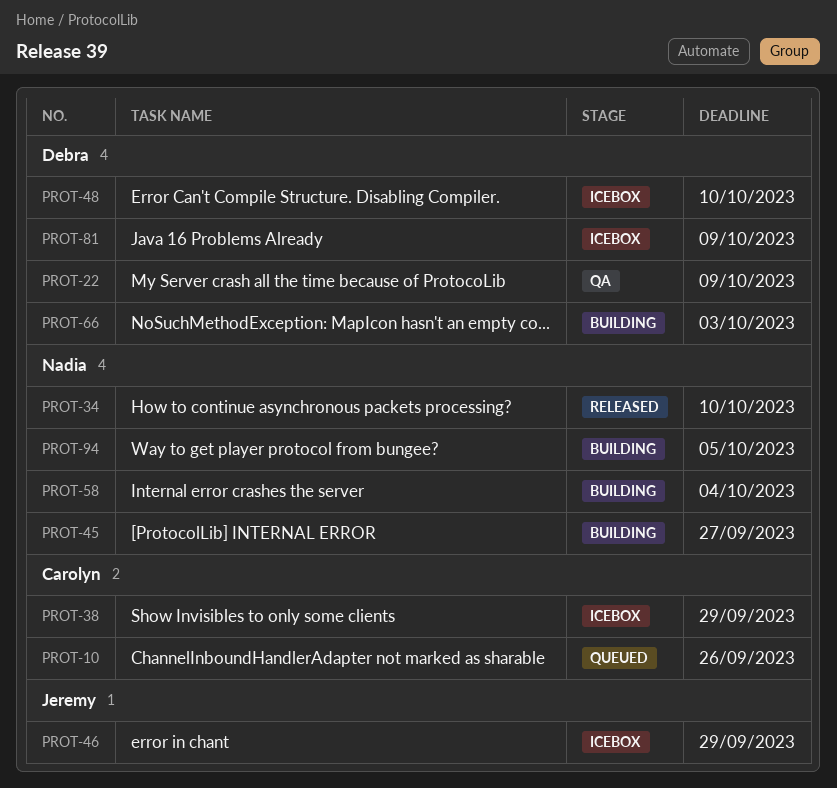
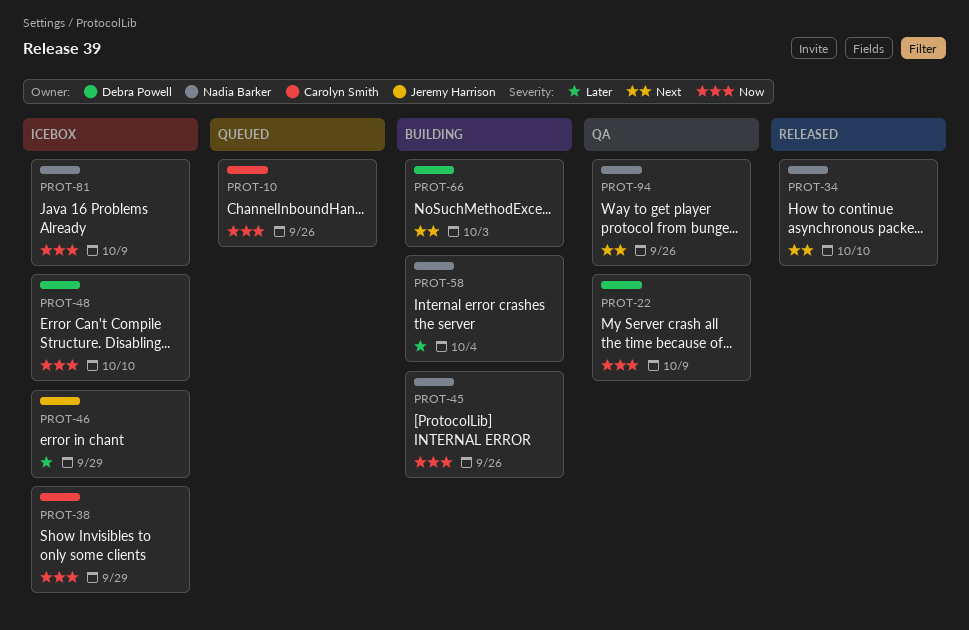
PROT-45, due: Sep 27 -> Sep 26
PROT-81, owner: Debra Powell -> Nadia Barker
PROT-94, status: Building -> QA
PROT-94, due: Oct 5 -> Sep 26

